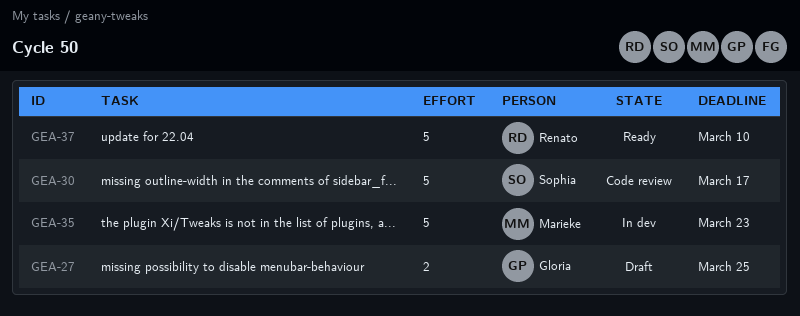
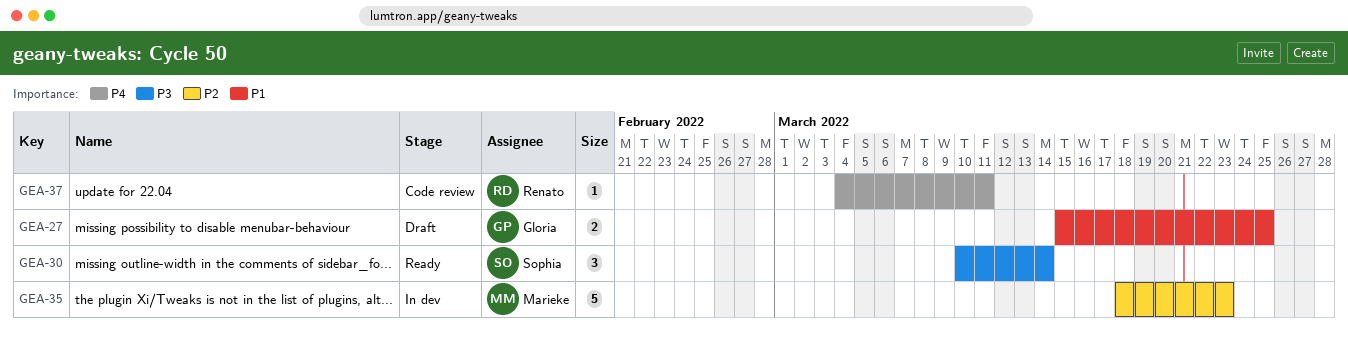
GEA-30, status: Code review -> Ready
GEA-30, estimate: 5 -> 3
GEA-30, due: Mar 17 -> Mar 14
GEA-37, status: Ready -> Code review
GEA-37, estimate: 5 -> 1
GEA-37, due: Mar 10 -> Mar 11

